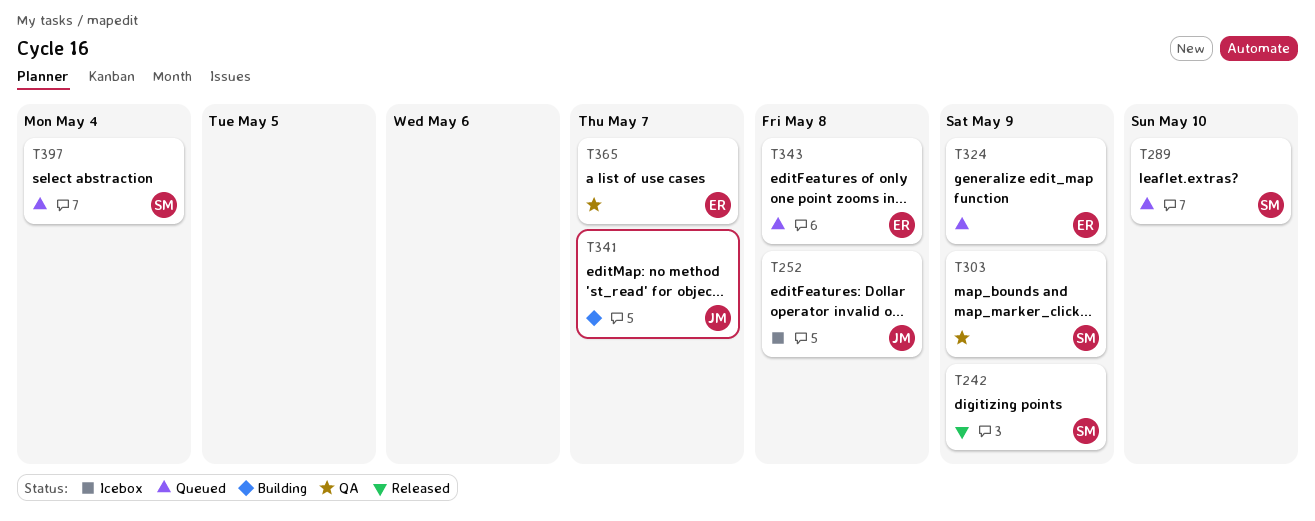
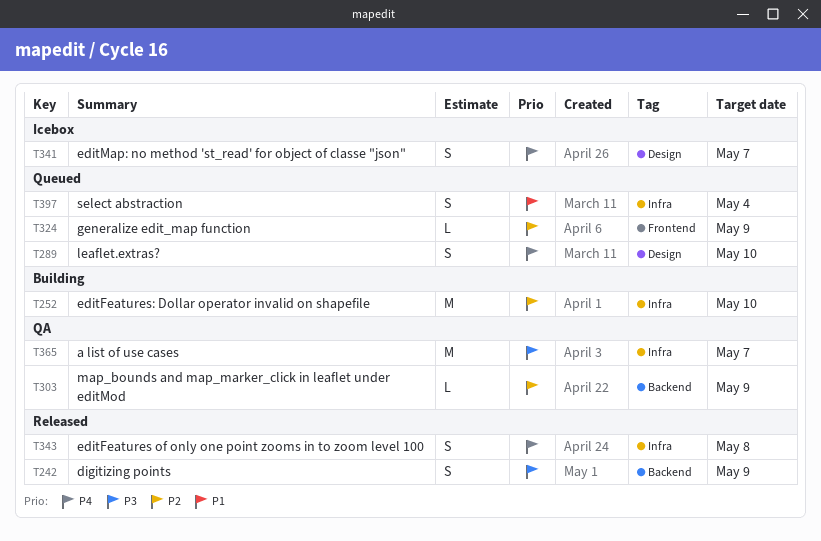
T252, status: Icebox -> Building
T252, due: May 8 -> May 10
T341, status: Building -> Icebox
T343, status: Queued -> Released

